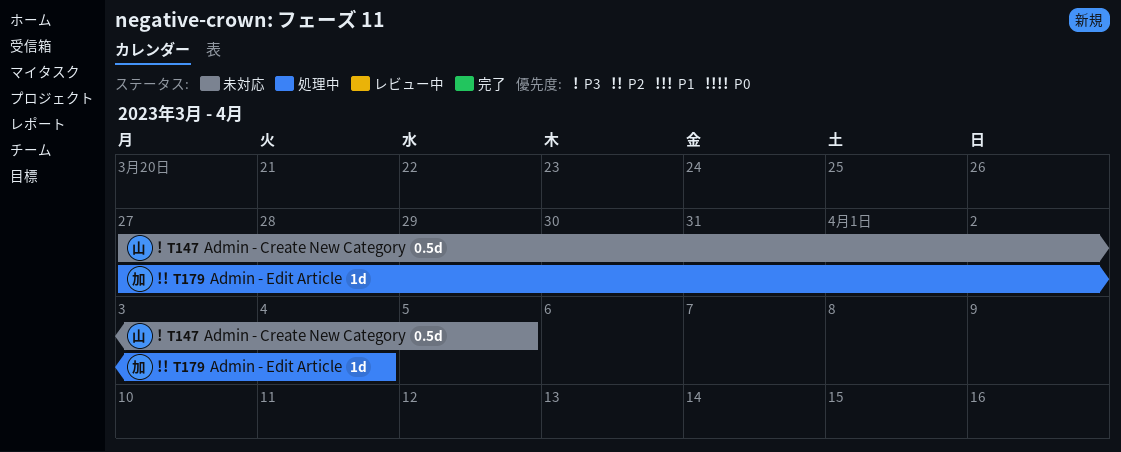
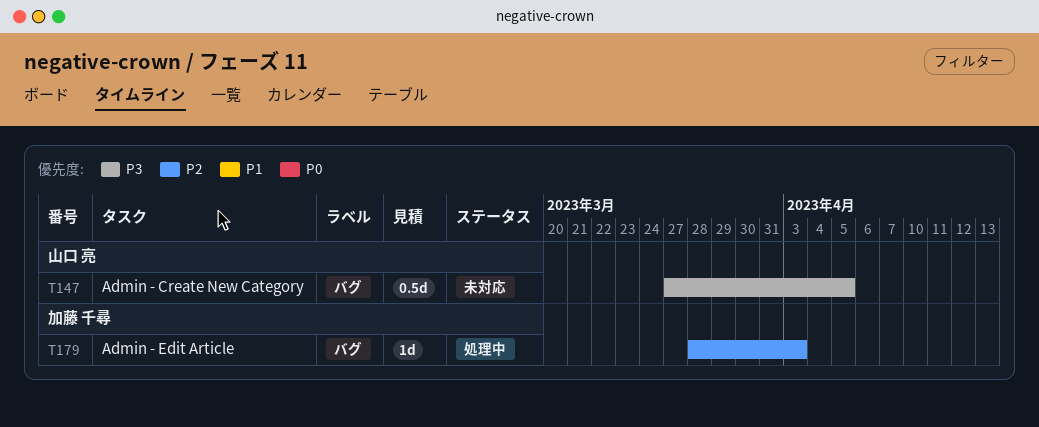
T179, start: Mar 27 -> Mar 28
T179, due: Apr 4 -> Apr 3

